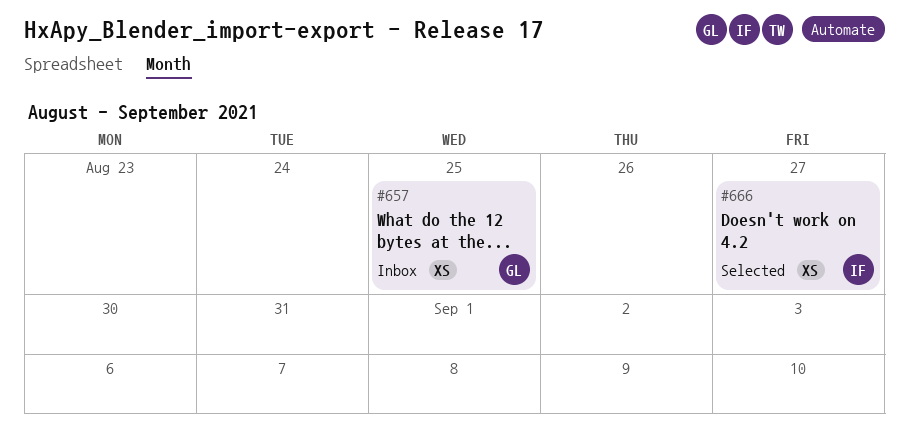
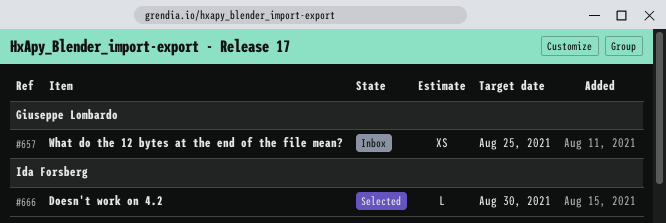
#666, estimate: XS -> L
#666, due: Aug 27 -> Aug 30

